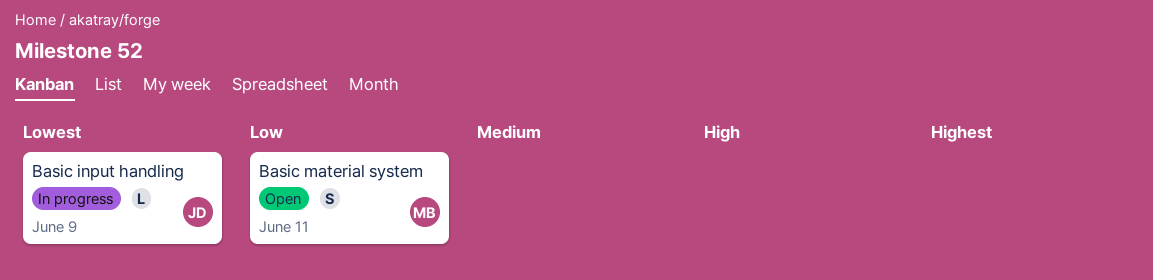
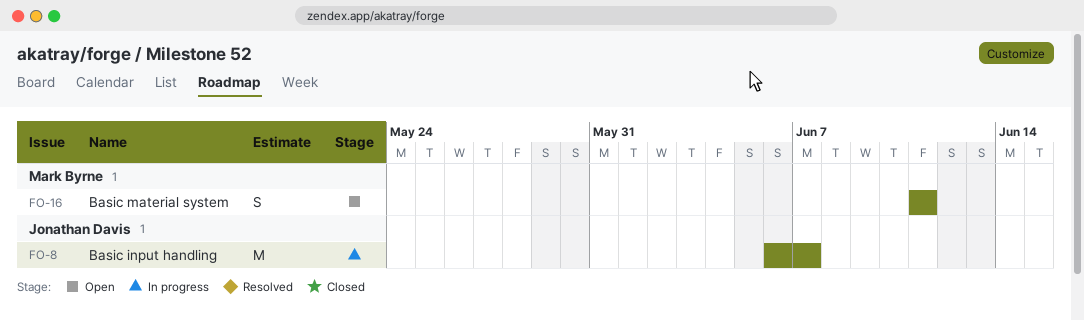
Basic input handling, estimate: L -> M
Basic input handling, due: Jun 9 -> Jun 7

